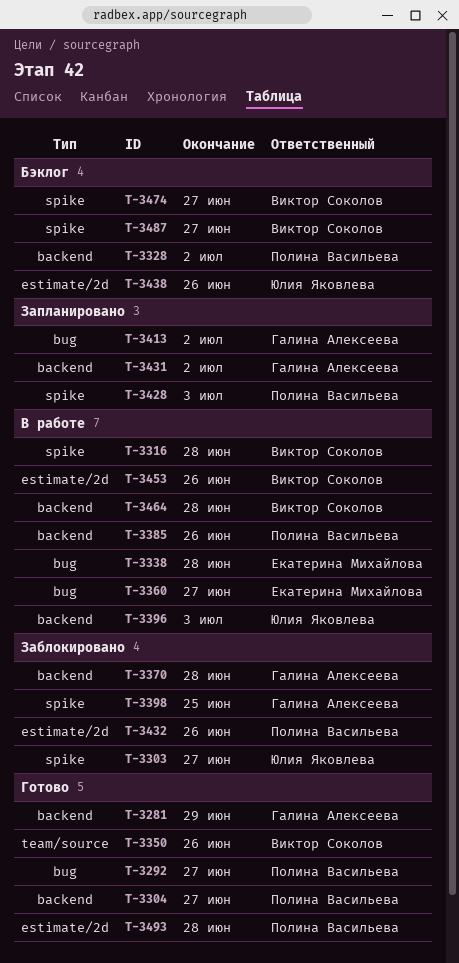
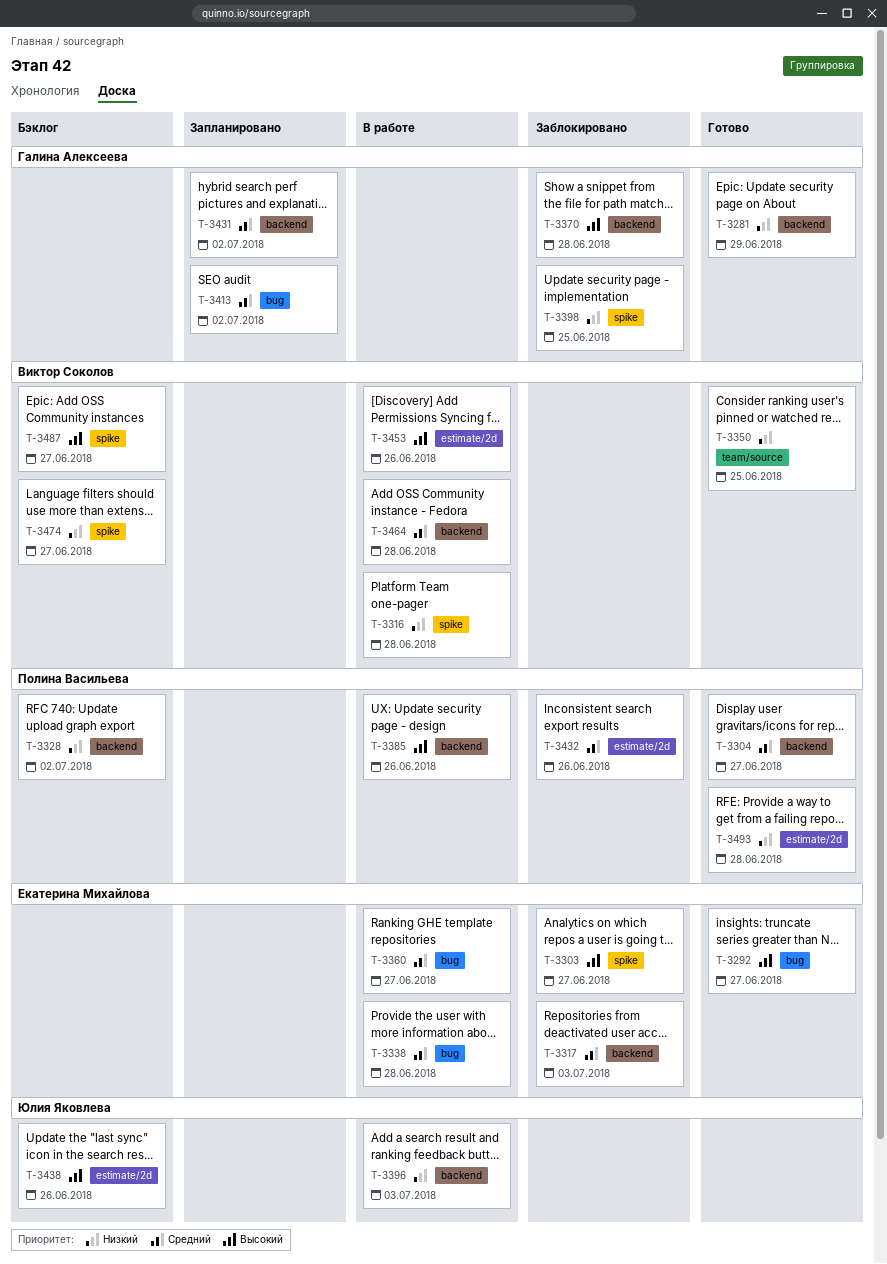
T-3292, owner: Полина Васильева -> Екатерина Михайлова
T-3303, owner: Юлия Яковлева -> Екатерина Михайлова
T-3317: none -> present
T-3350, due: Jun 26 -> Jun 25
T-3428: present -> none

